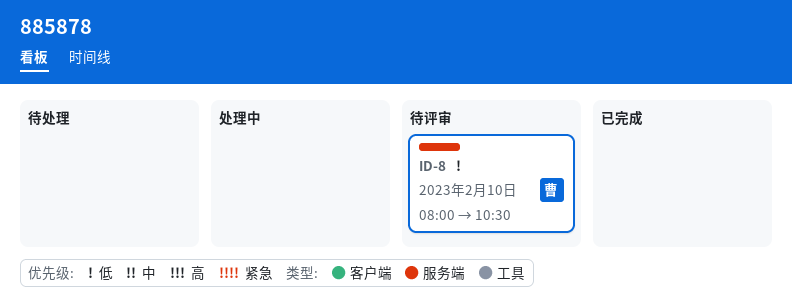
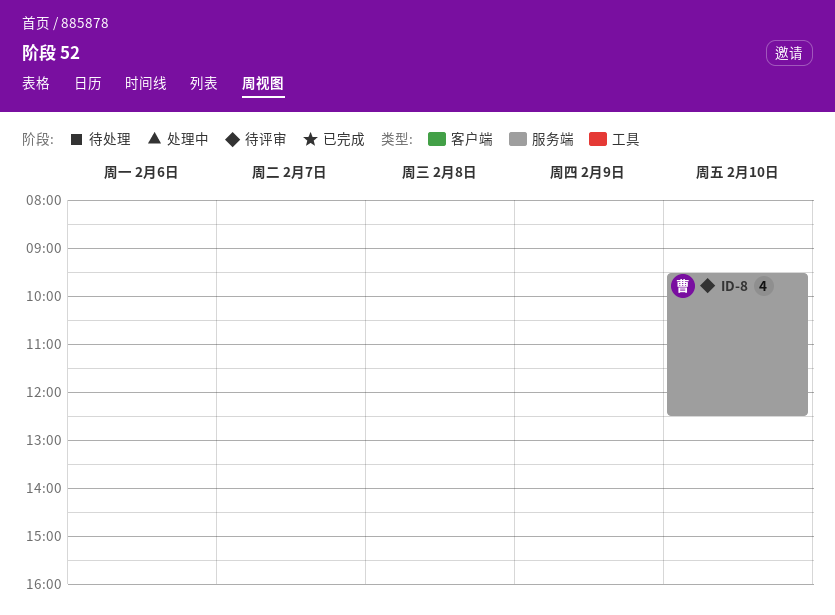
ID-8, begins: 08:00 -> 09:30
ID-8, ends: 10:30 -> 12:30

